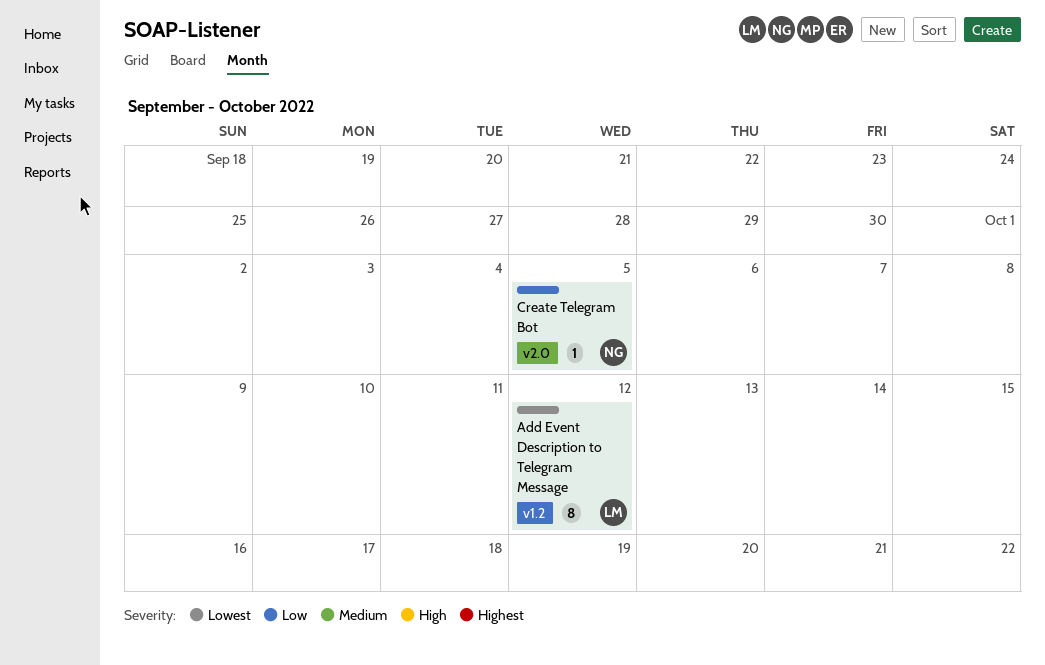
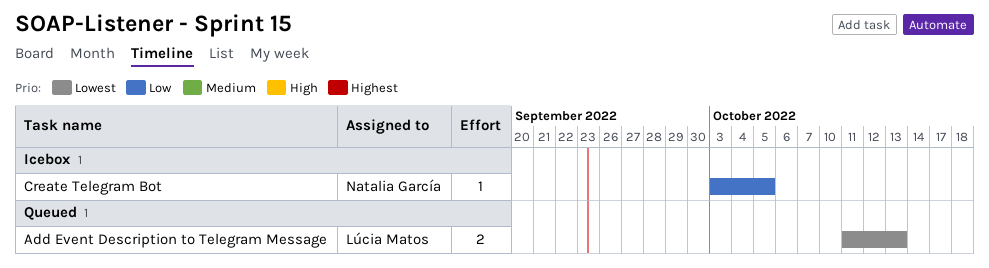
Add Event Description to Telegram Message, estimate: 8 -> 2
Add Event Description to Telegram Message, due: Oct 12 -> Oct 13

